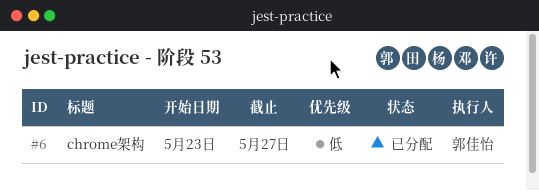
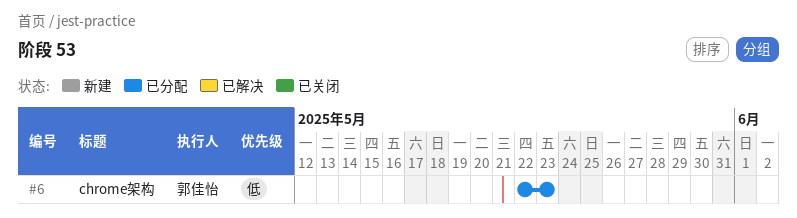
#6, start: May 23 -> May 22
#6, due: May 27 -> May 23

